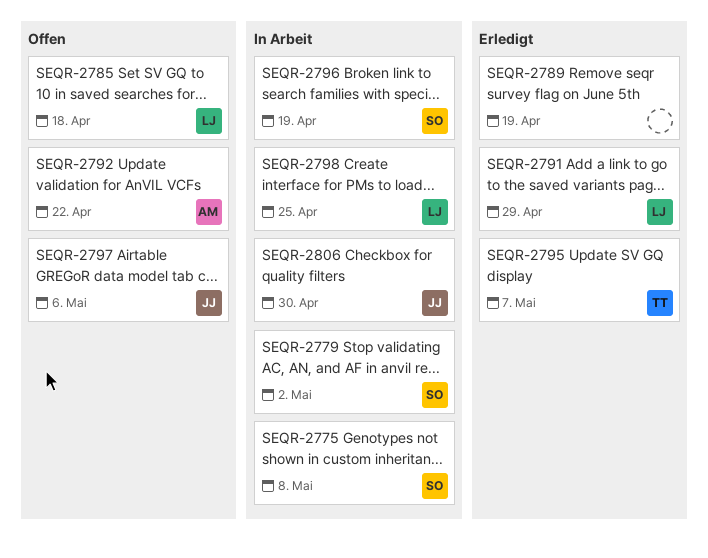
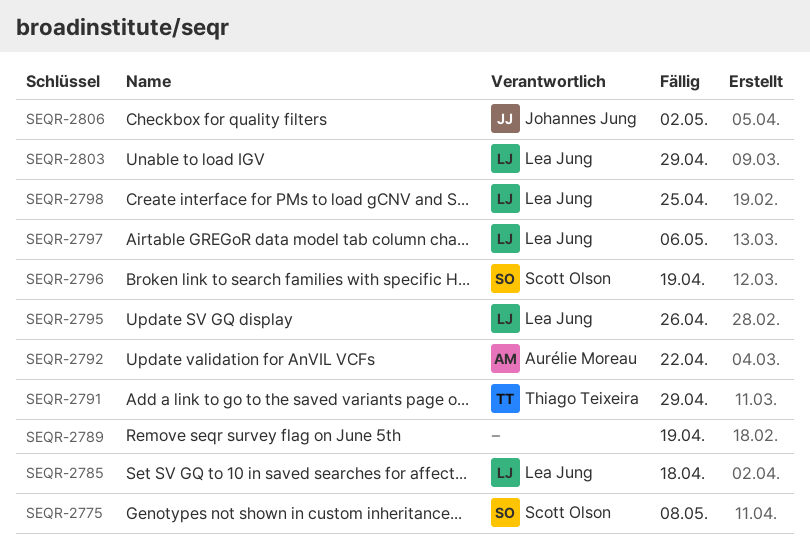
SEQR-2779: present -> none
SEQR-2791, owner: Lea Jung -> Thiago Teixeira
SEQR-2795, owner: Thiago Teixeira -> Lea Jung
SEQR-2795, due: May 7 -> Apr 26
SEQR-2797, owner: Johannes Jung -> Lea Jung
SEQR-2803: none -> present
SEQR-2806, due: Apr 30 -> May 2

